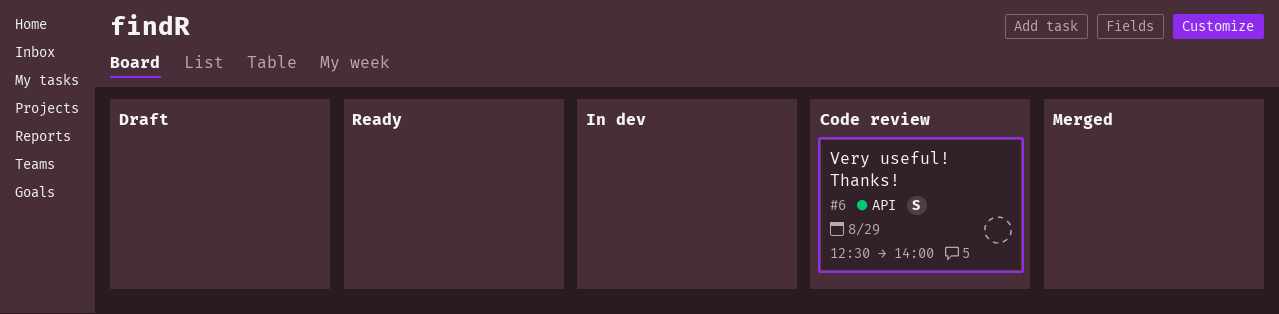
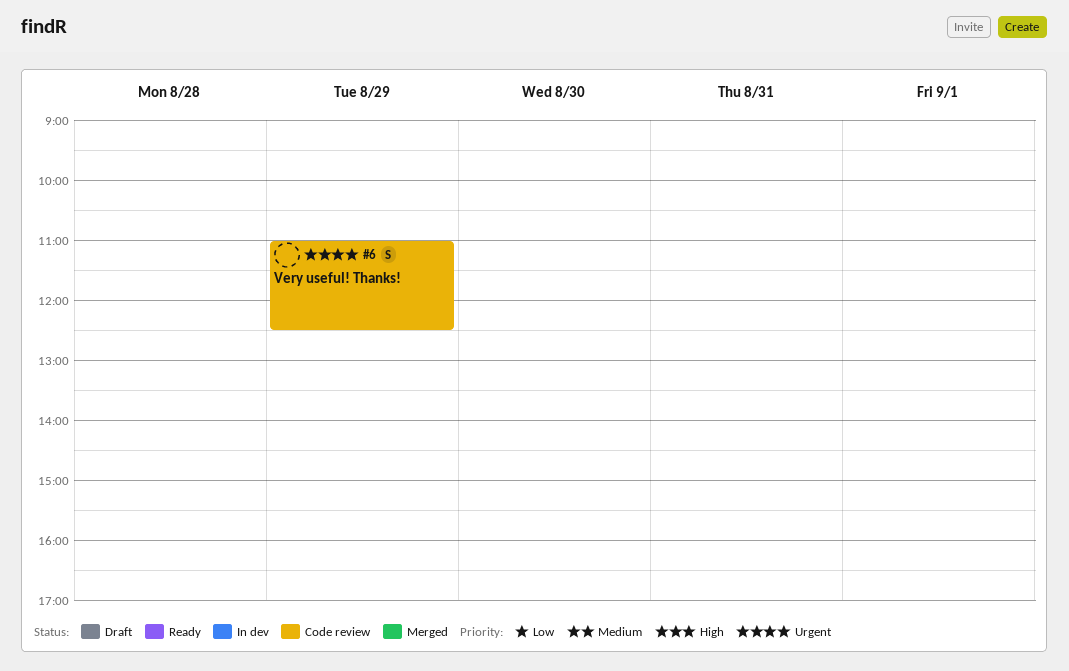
#6, begins: 12:30 -> 11:00
#6, ends: 14:00 -> 12:30

